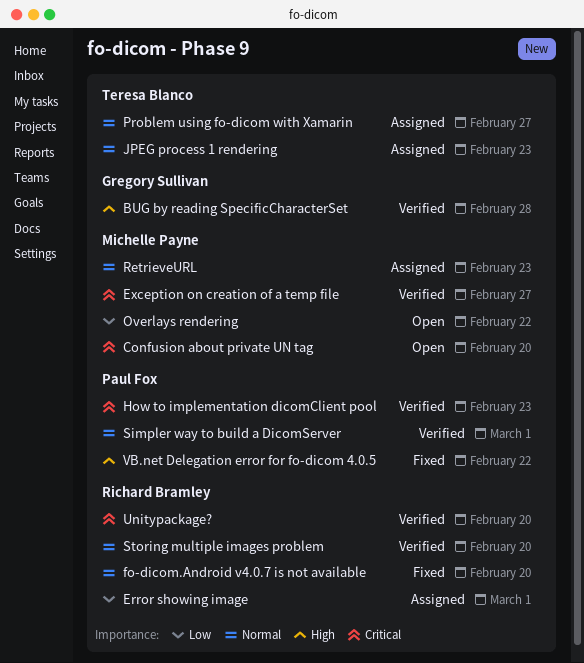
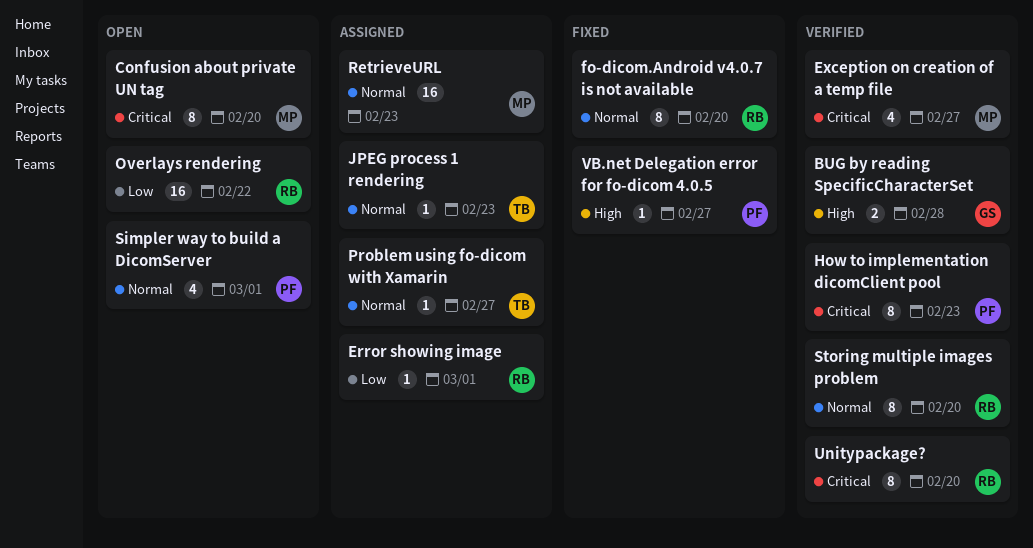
Overlays rendering, owner: Michelle Payne -> Richard Bramley
Simpler way to build a DicomServer, status: Verified -> Open
VB.net Delegation error for fo-dicom 4.0.5, due: Feb 22 -> Feb 27

